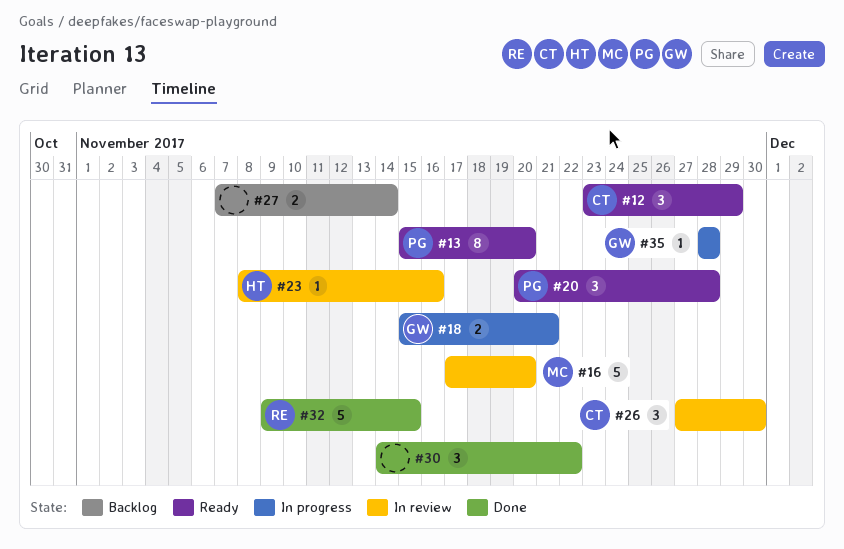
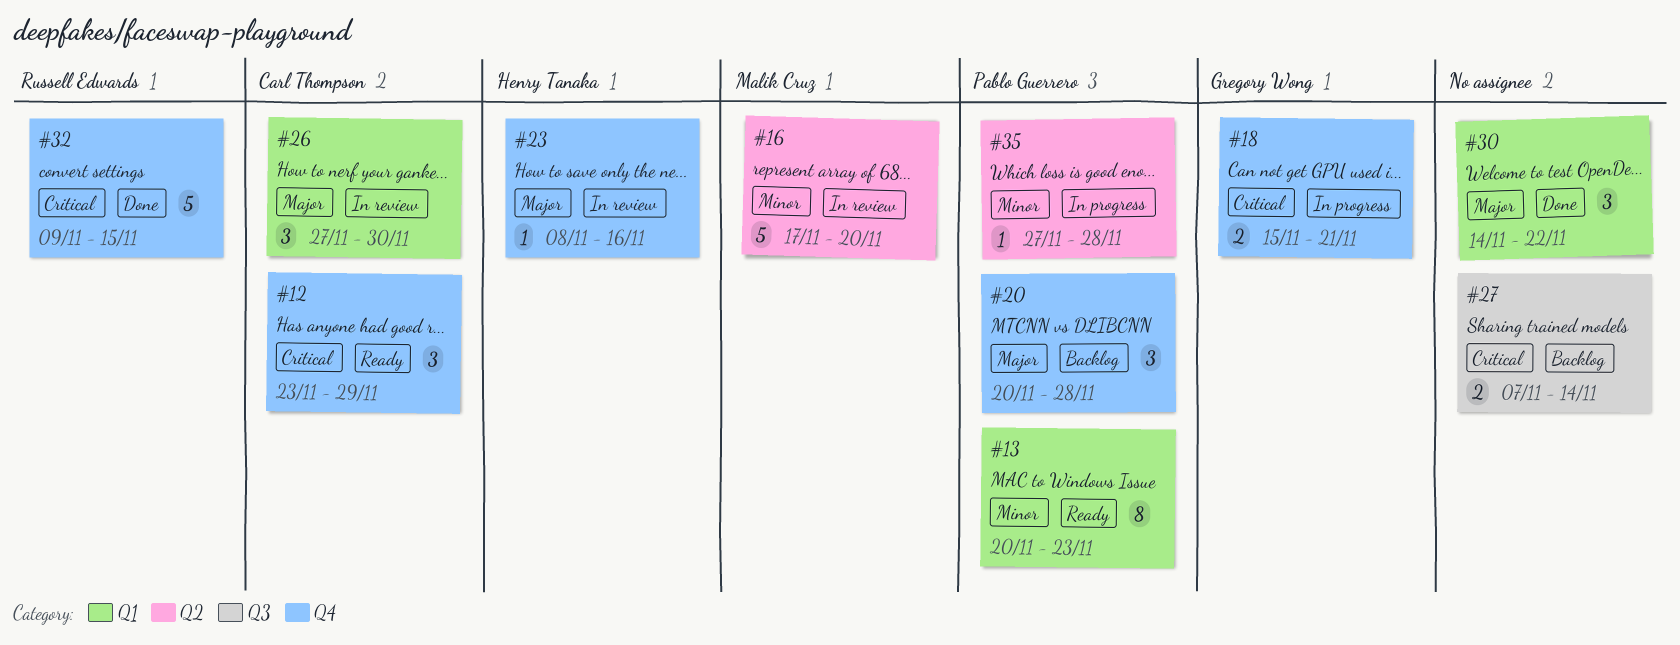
#13, start: Nov 15 -> Nov 20
#13, due: Nov 20 -> Nov 23
#20, status: Ready -> Backlog
#35, owner: Gregory Wong -> Pablo Guerrero
#35, start: Nov 28 -> Nov 27

